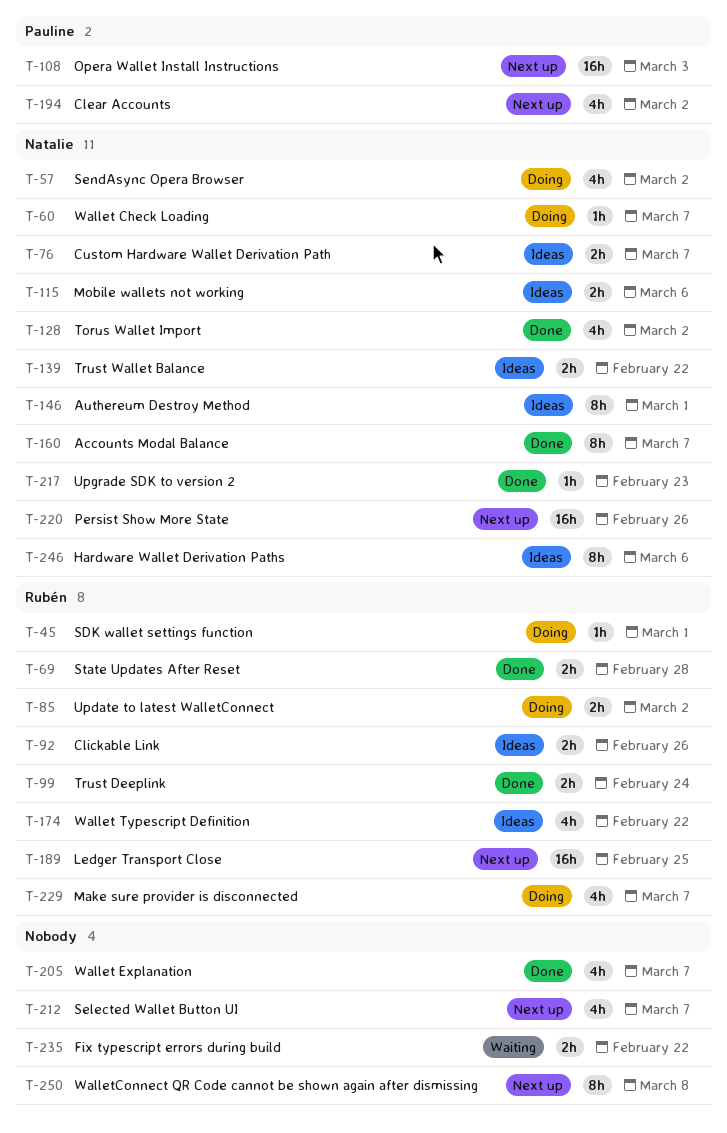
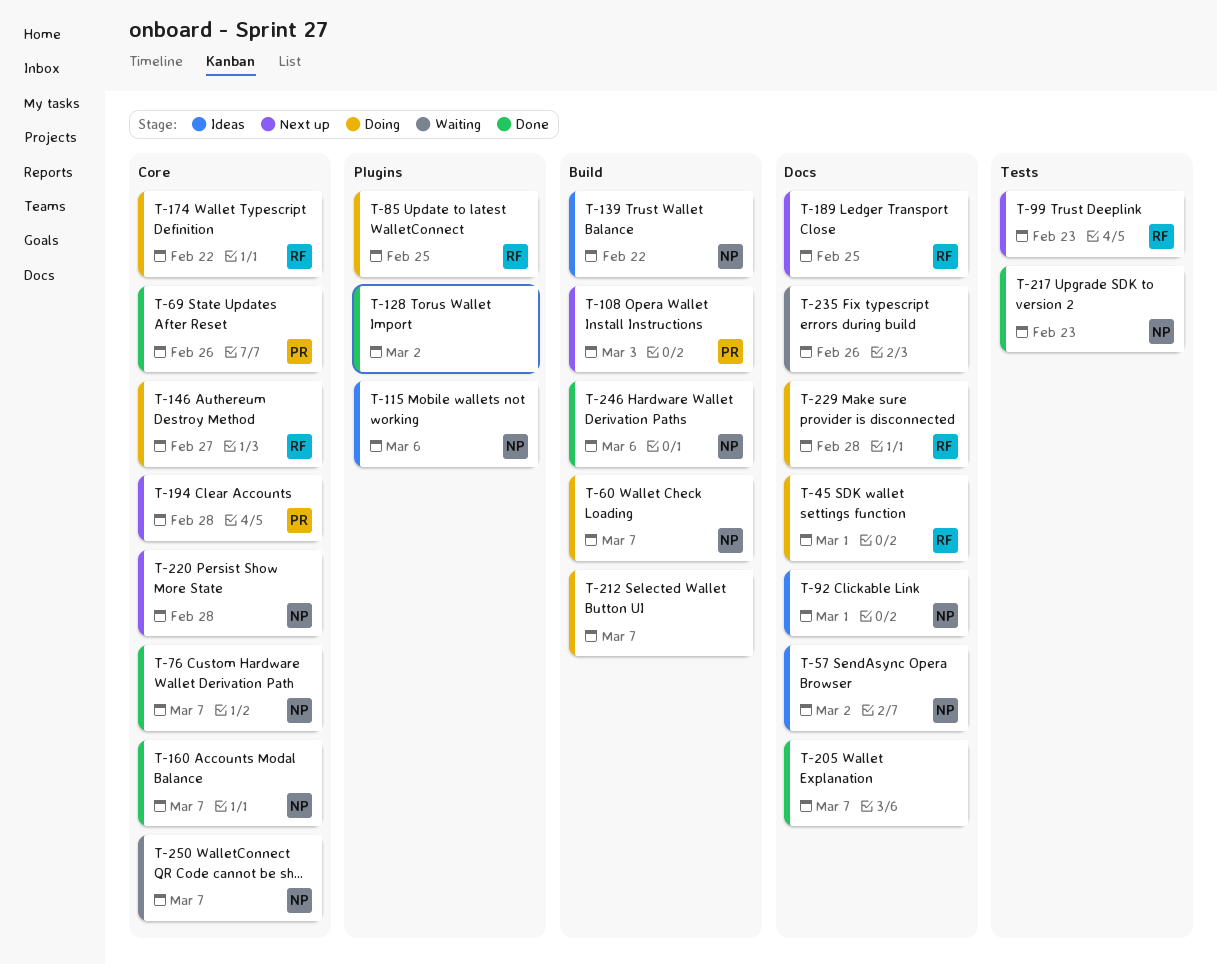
T-57, status: Doing -> Ideas
T-69, owner: Rubén -> Pauline
T-69, due: Feb 28 -> Feb 26
T-76, status: Ideas -> Done
T-85, due: Mar 2 -> Feb 25
T-92, owner: Rubén -> Natalie
T-92, due: Feb 26 -> Mar 1
T-99, status: Done -> Next up
T-99, due: Feb 24 -> Feb 23
T-128, owner: Natalie -> none
T-146, status: Ideas -> Doing
T-146, owner: Natalie -> Rubén
T-146, due: Mar 1 -> Feb 27
T-174, status: Ideas -> Doing
T-194, due: Mar 2 -> Feb 28
T-212, status: Next up -> Doing
T-220, due: Feb 26 -> Feb 28
T-229, due: Mar 7 -> Feb 28
T-235, due: Feb 22 -> Feb 26
T-246, status: Ideas -> Done
T-250, status: Next up -> Waiting
T-250, owner: none -> Natalie
T-250, due: Mar 8 -> Mar 7

